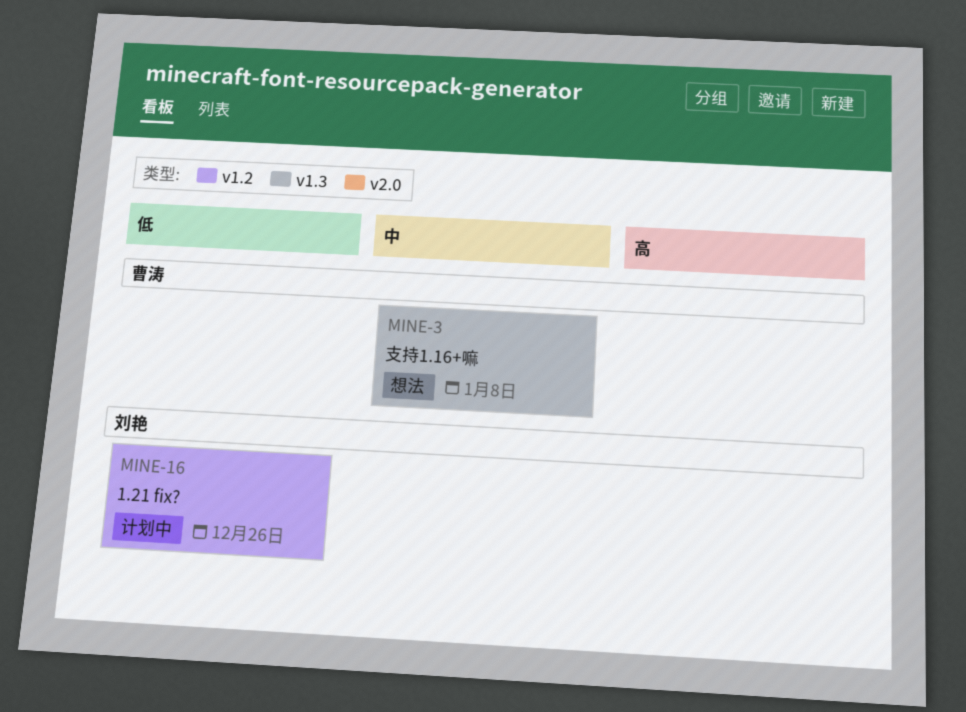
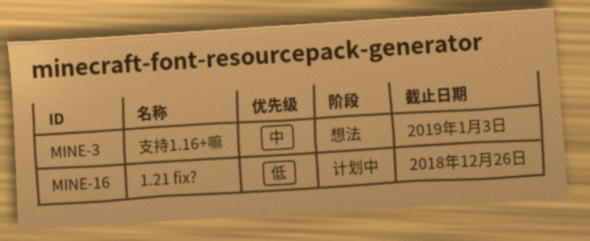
MINE-3, due: Jan 8 -> Jan 3

